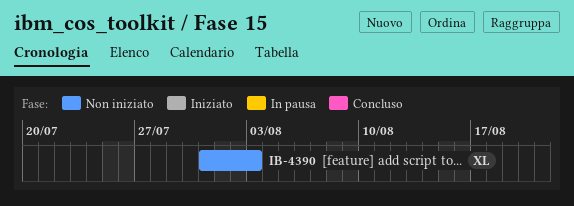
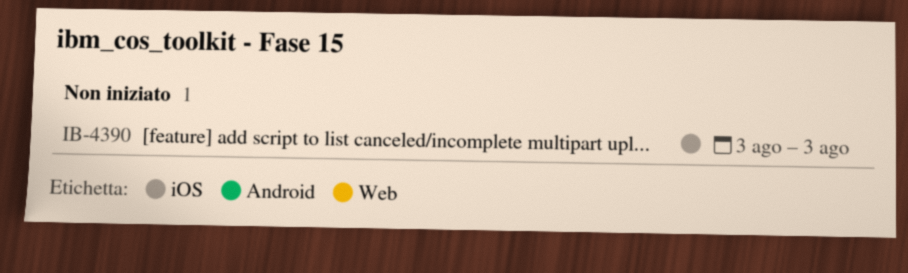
IB-4390, start: Jul 31 -> Aug 3

